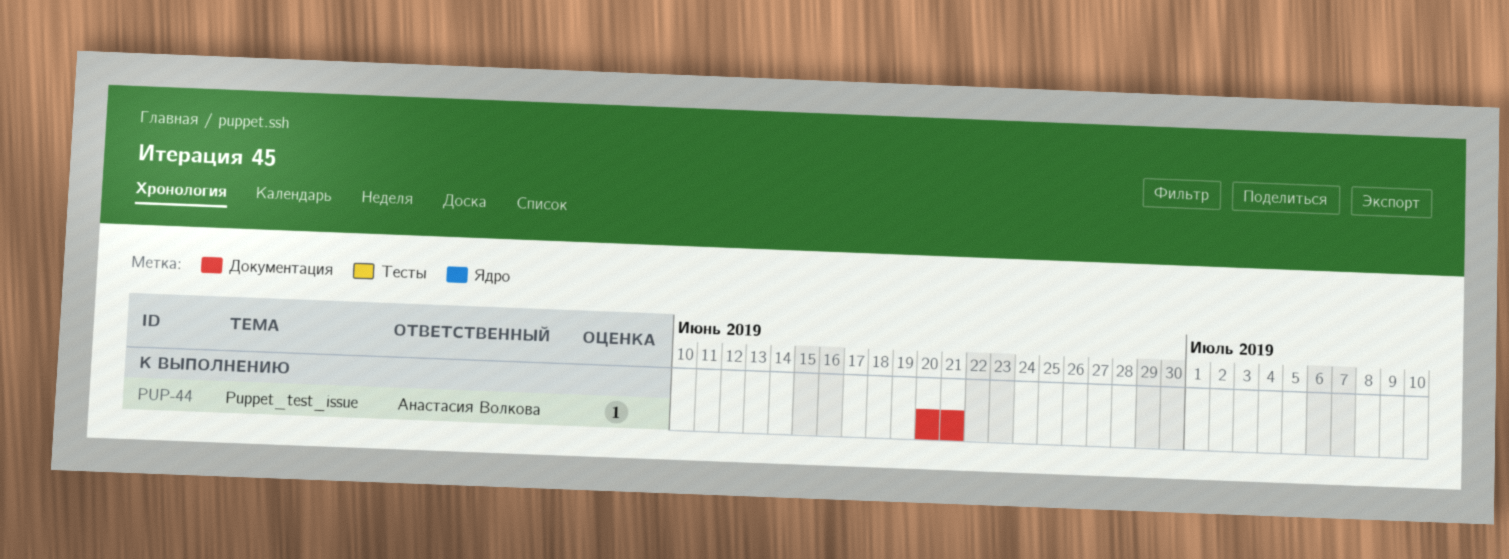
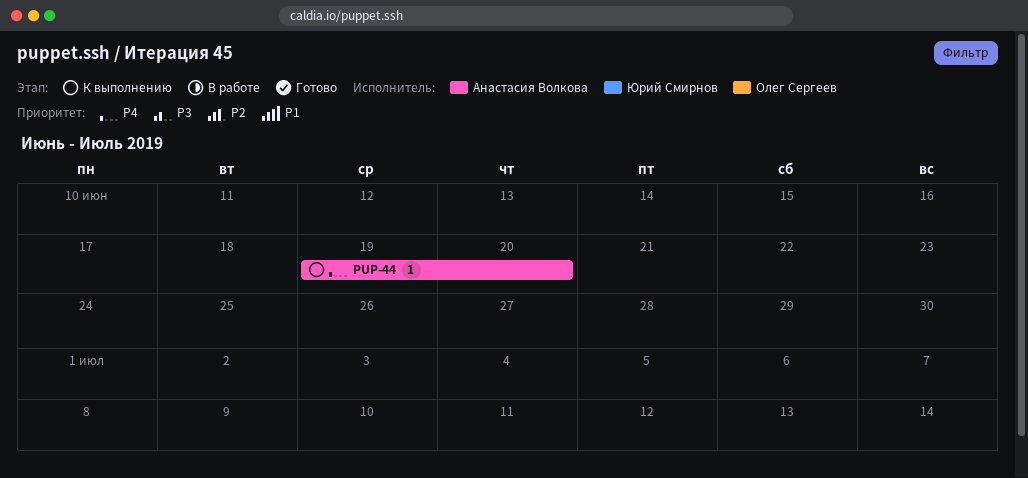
PUP-44, start: Jun 20 -> Jun 19
PUP-44, due: Jun 21 -> Jun 20

